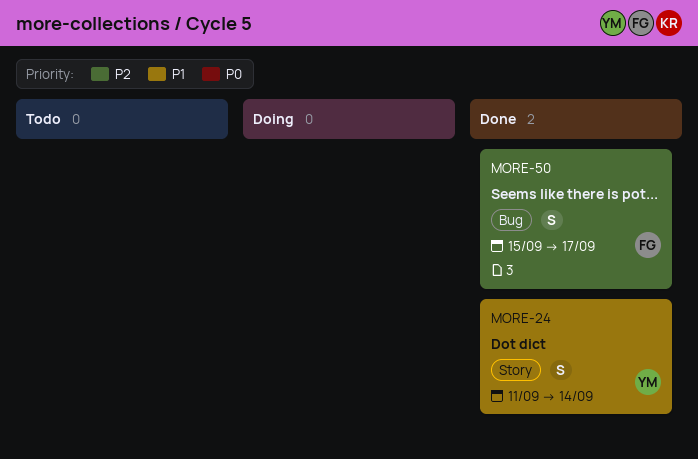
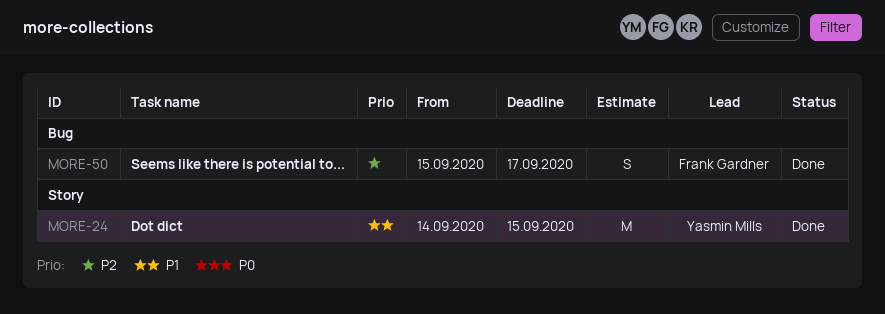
MORE-24, estimate: S -> M
MORE-24, start: Sep 11 -> Sep 14
MORE-24, due: Sep 14 -> Sep 15

